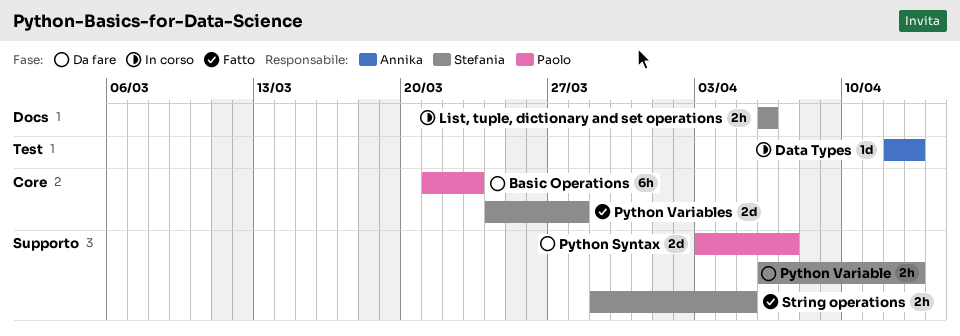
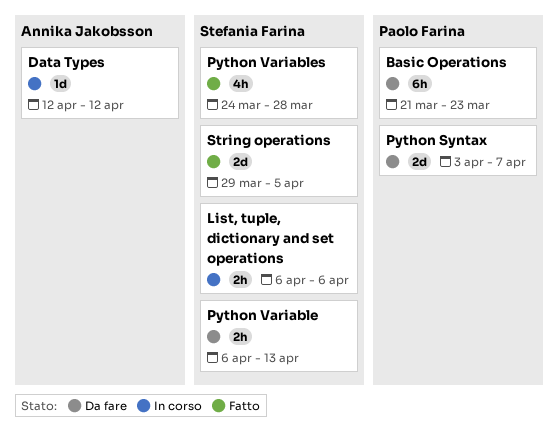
Data Types, due: Apr 13 -> Apr 12
Python Variables, estimate: 2d -> 4h
String operations, estimate: 2h -> 2d

